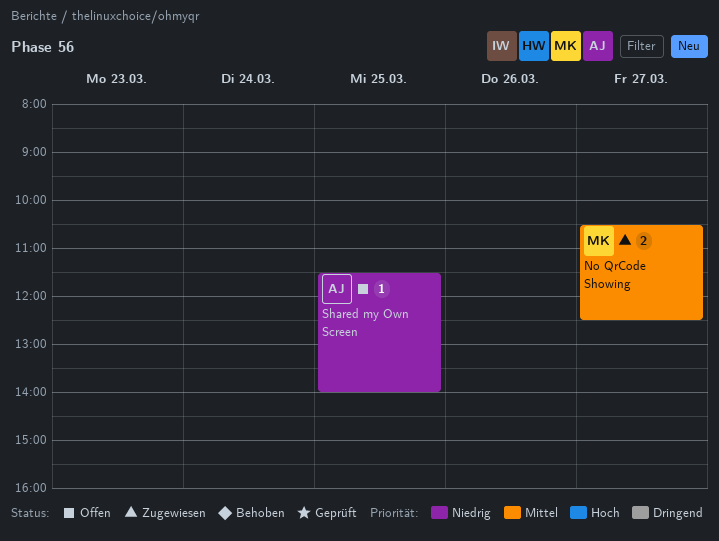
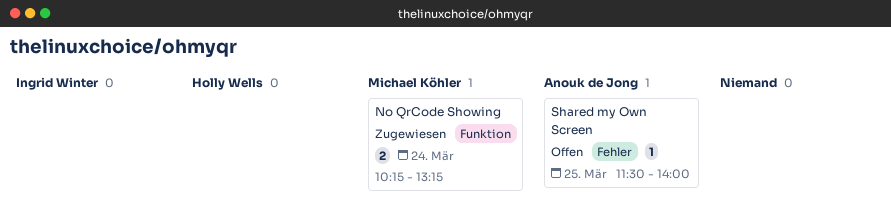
No QrCode Showing, day: Mar 27 -> Mar 24
No QrCode Showing, begins: 10:30 -> 10:15
No QrCode Showing, ends: 12:30 -> 13:15

